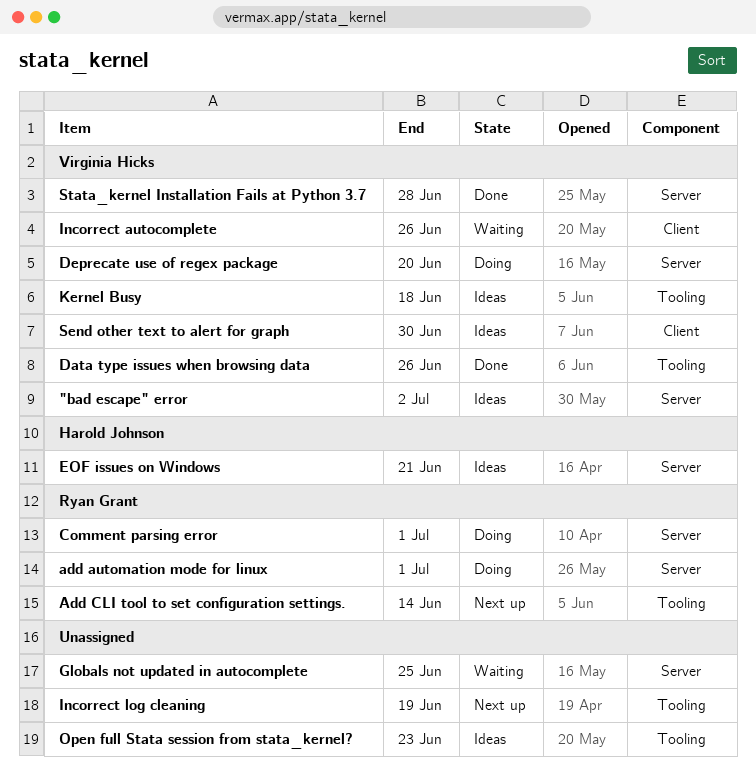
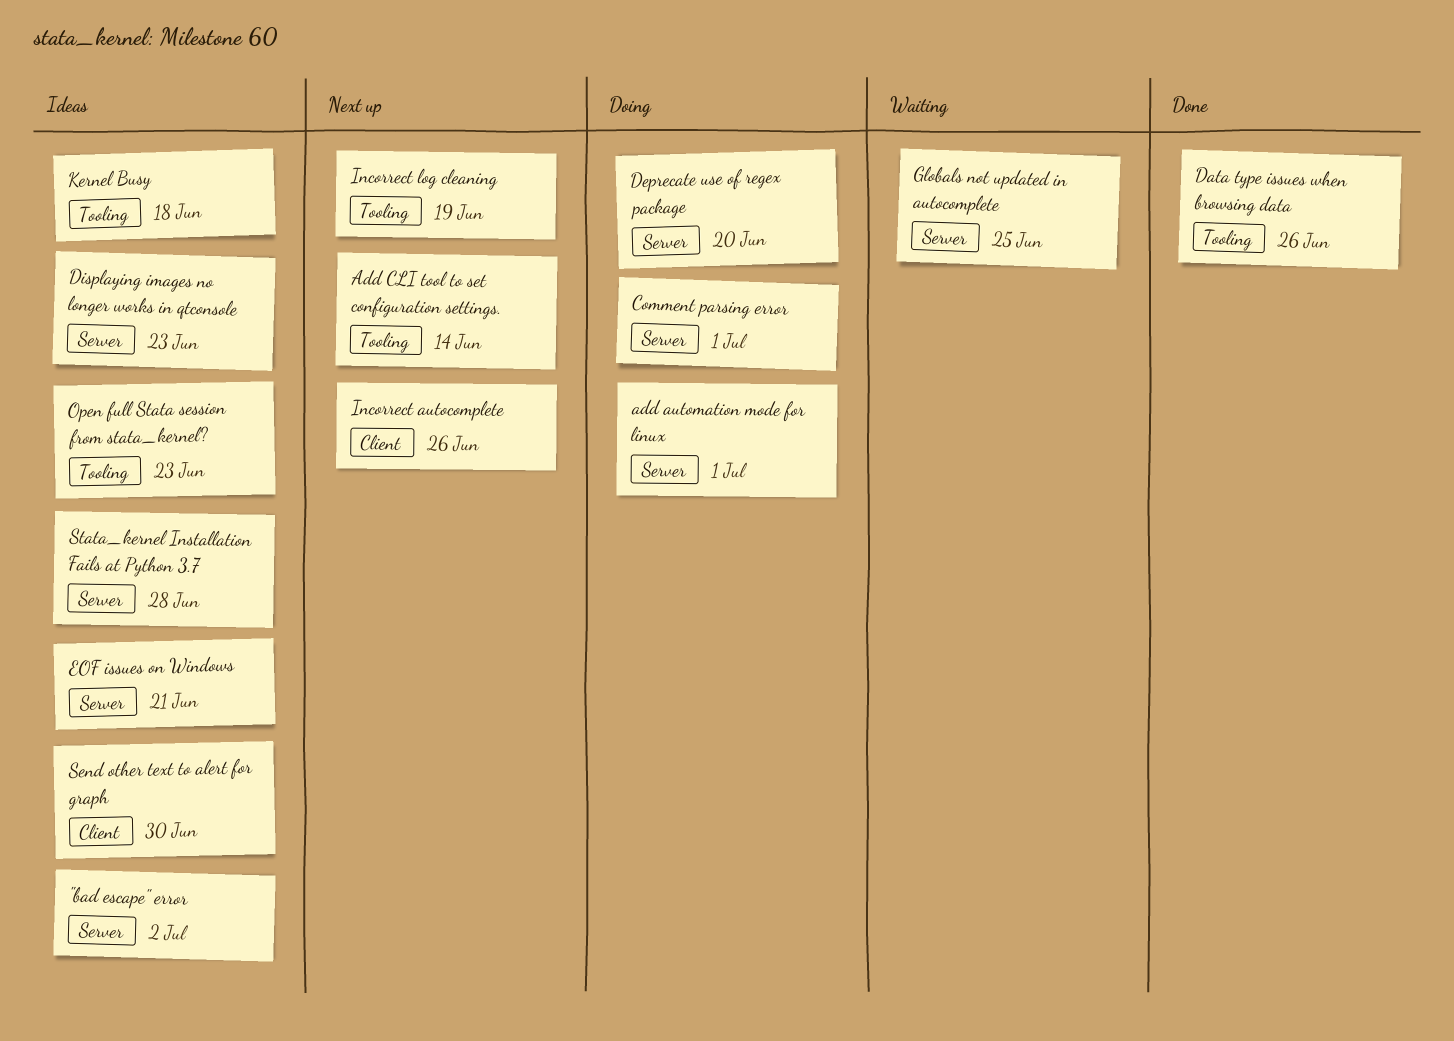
Displaying images no longer works in qtconsole: none -> present
Incorrect autocomplete, status: Waiting -> Next up
Stata_kernel Installation Fails at Python 3.7, status: Done -> Ideas

